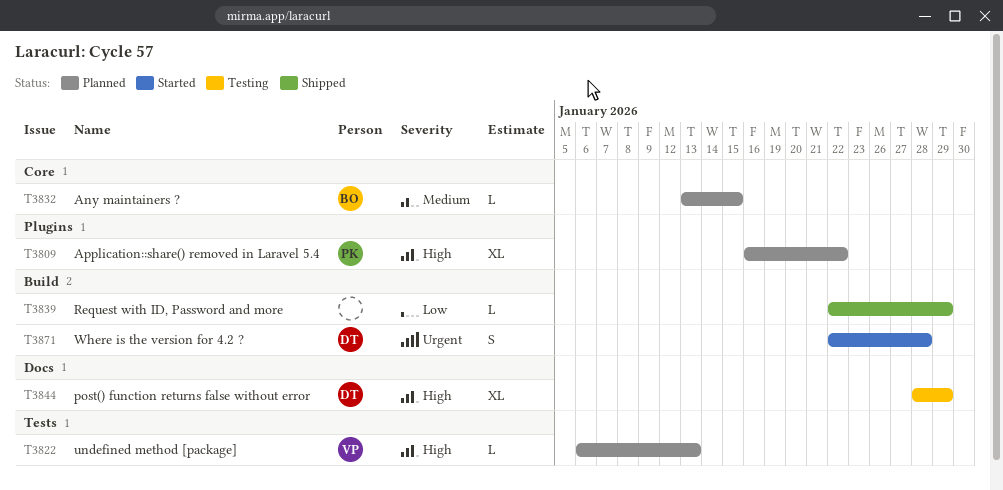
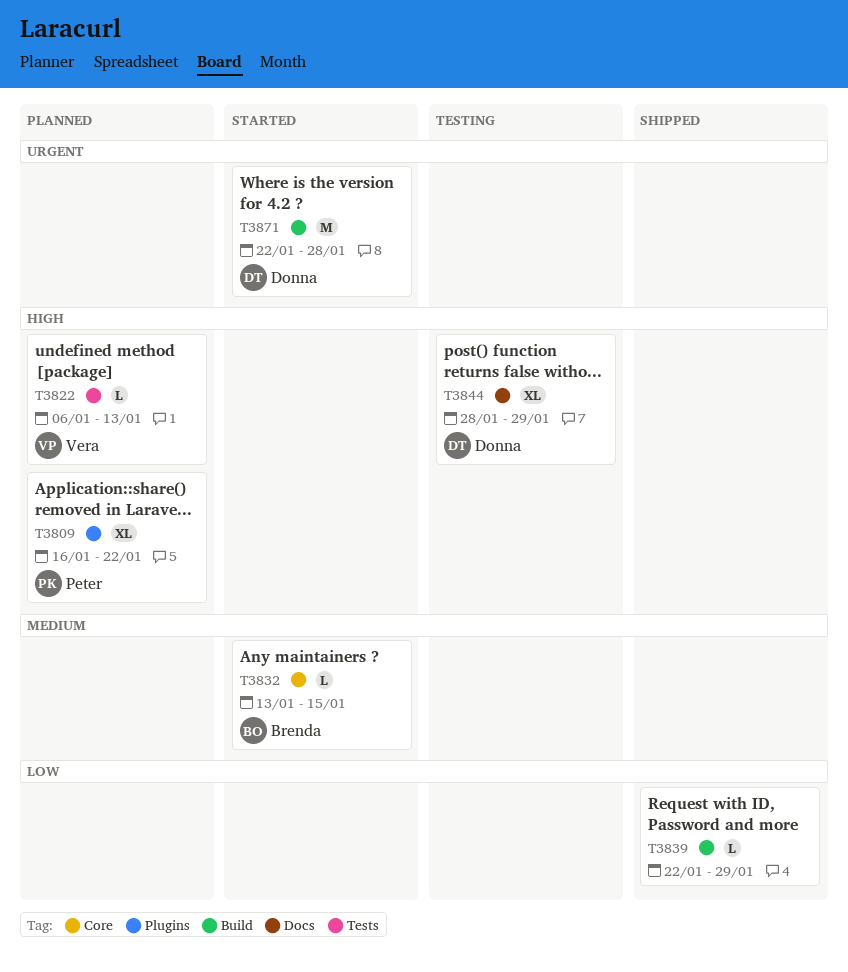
T3832, status: Planned -> Started
T3871, estimate: S -> M

